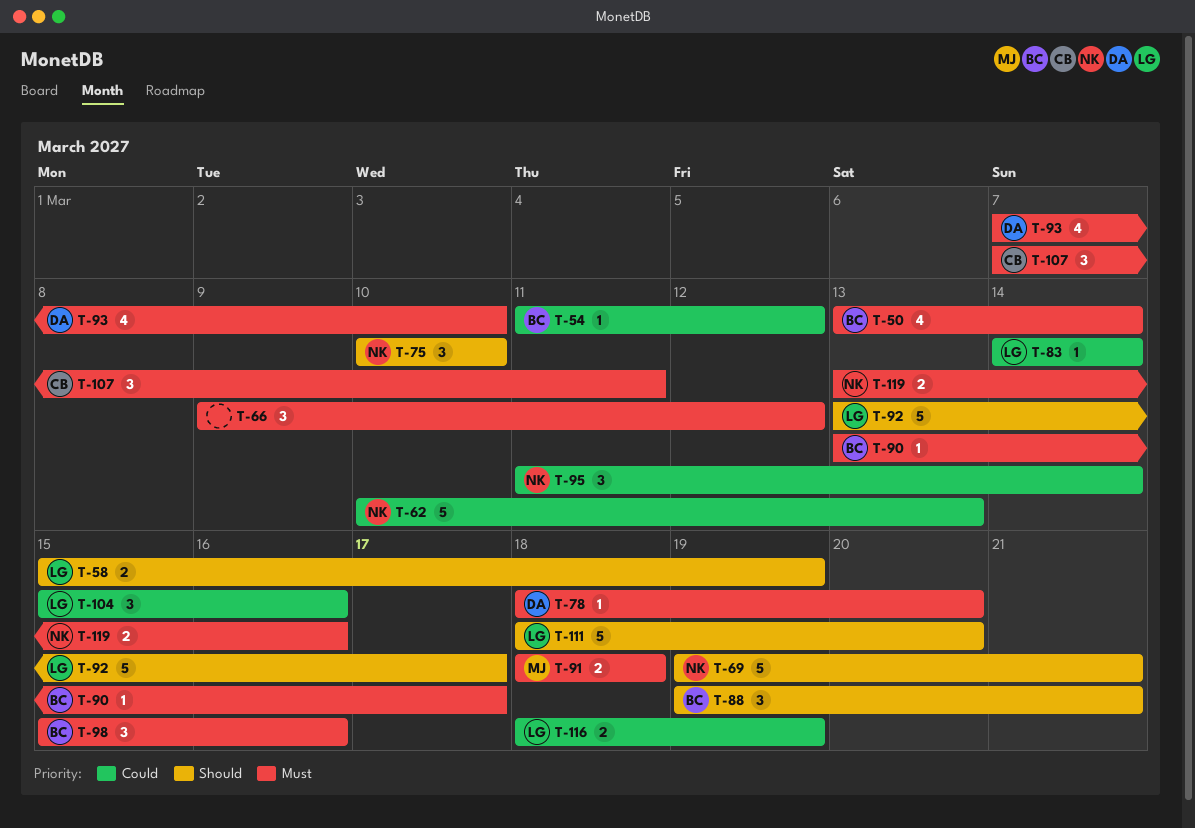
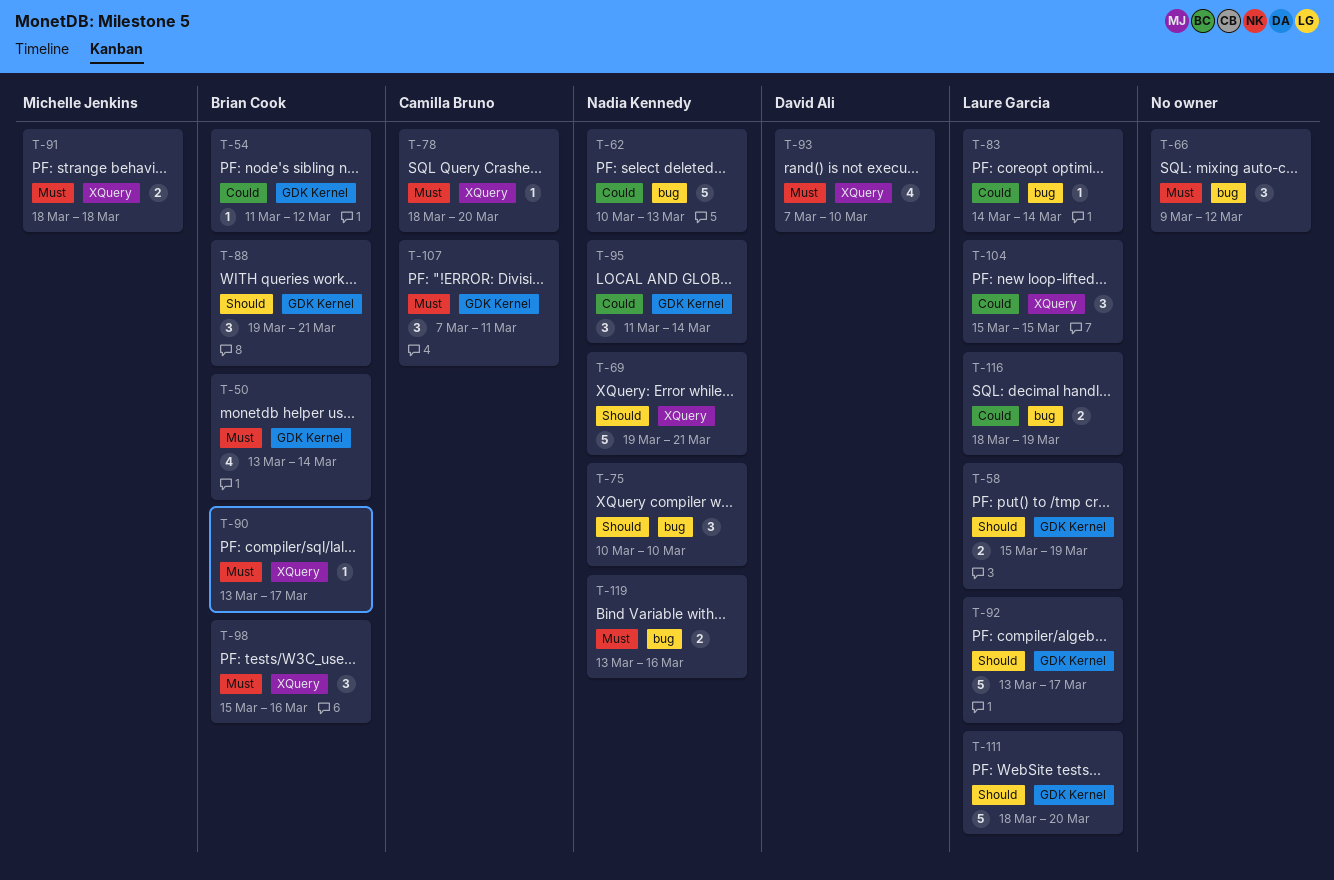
T-78, owner: David Ali -> Camilla Bruno
T-104, due: Mar 16 -> Mar 15

